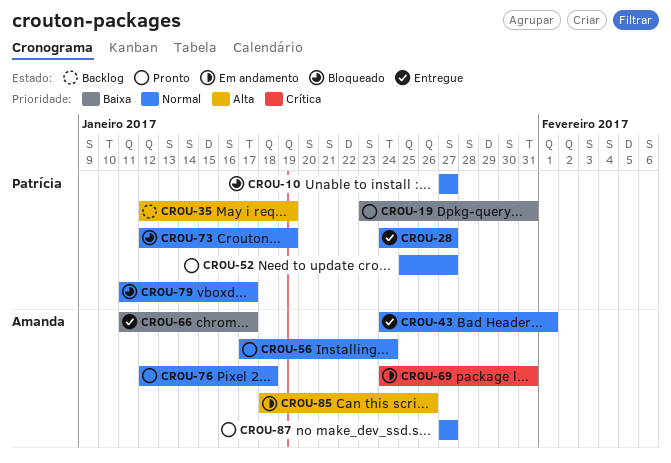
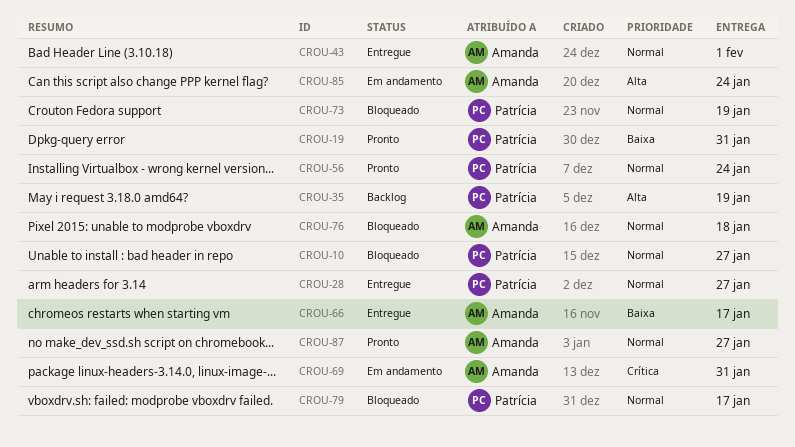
CROU-52: present -> none
CROU-56, owner: Amanda -> Patrícia
CROU-76, status: Pronto -> Bloqueado
CROU-85, due: Jan 26 -> Jan 24

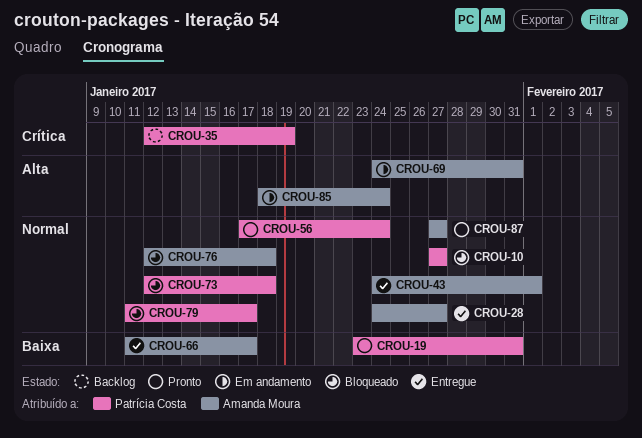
CROU-28, owner: Patrícia Costa -> Amanda Moura
CROU-35, priority: Alta -> Crítica
CROU-69, priority: Crítica -> Alta
CROU-73, due: Jan 19 -> Jan 18

